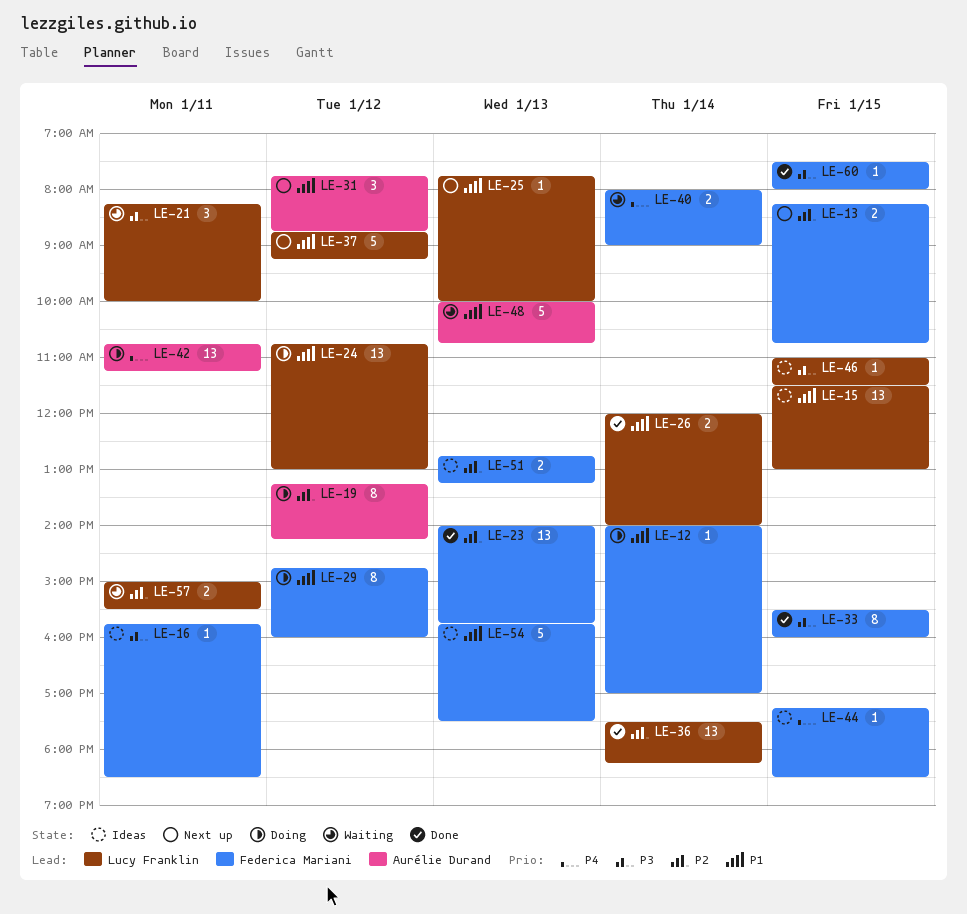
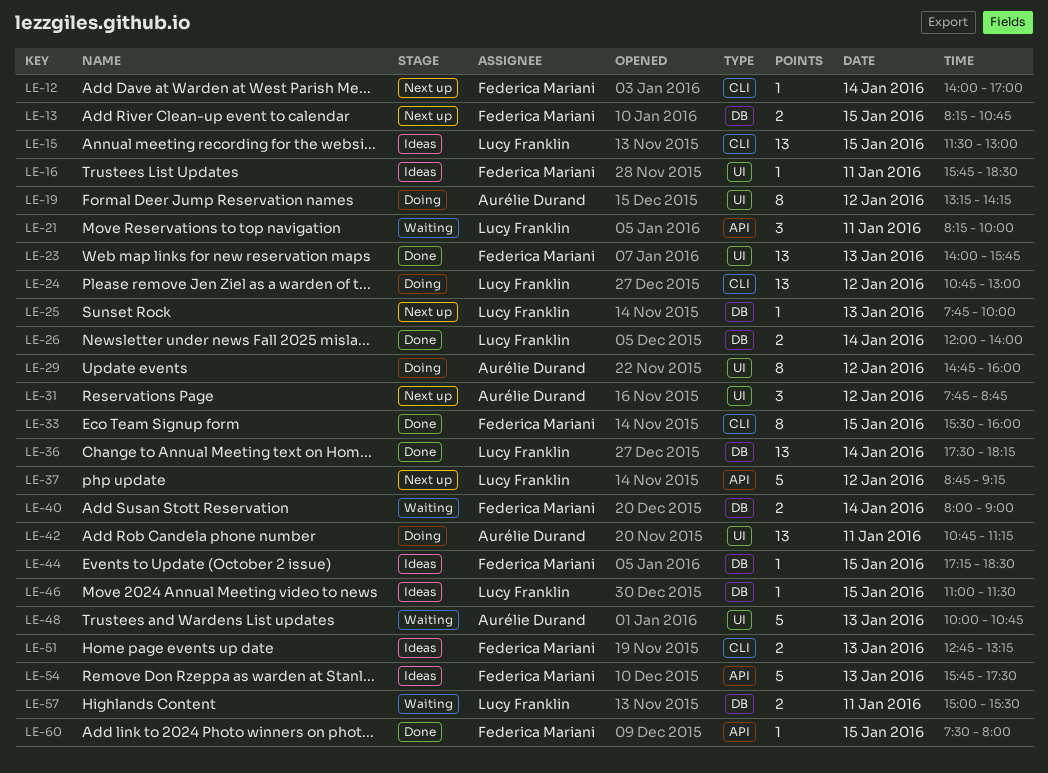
LE-12, status: Doing -> Next up
LE-29, owner: Federica Mariani -> Aurélie Durand

